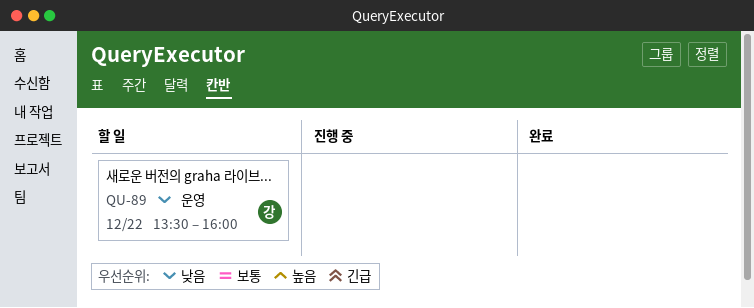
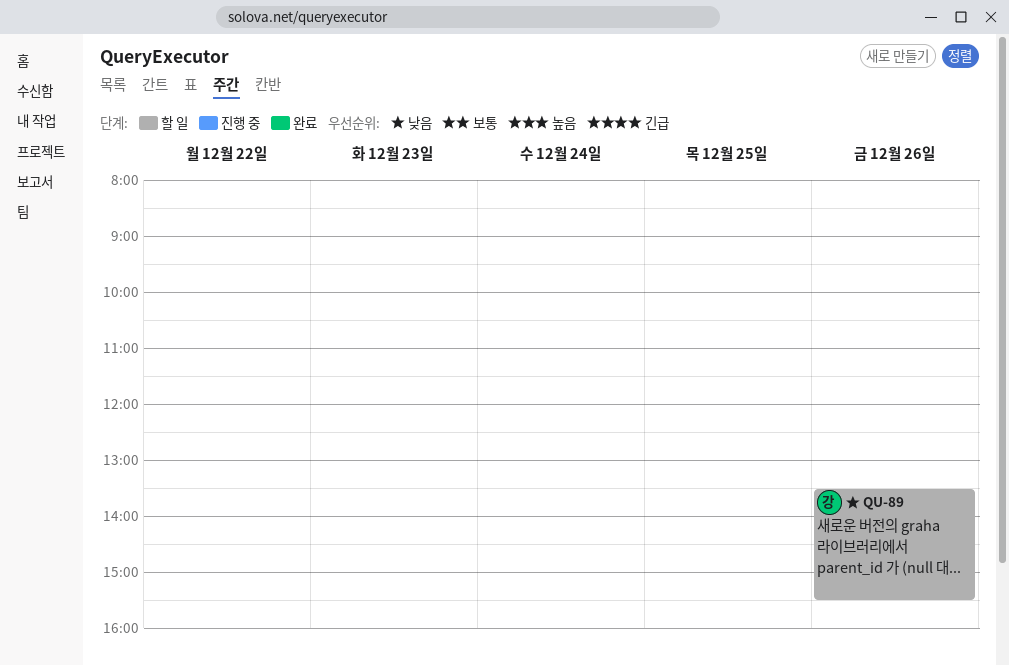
QU-89, day: Dec 22 -> Dec 26
QU-89, ends: 16:00 -> 15:30

